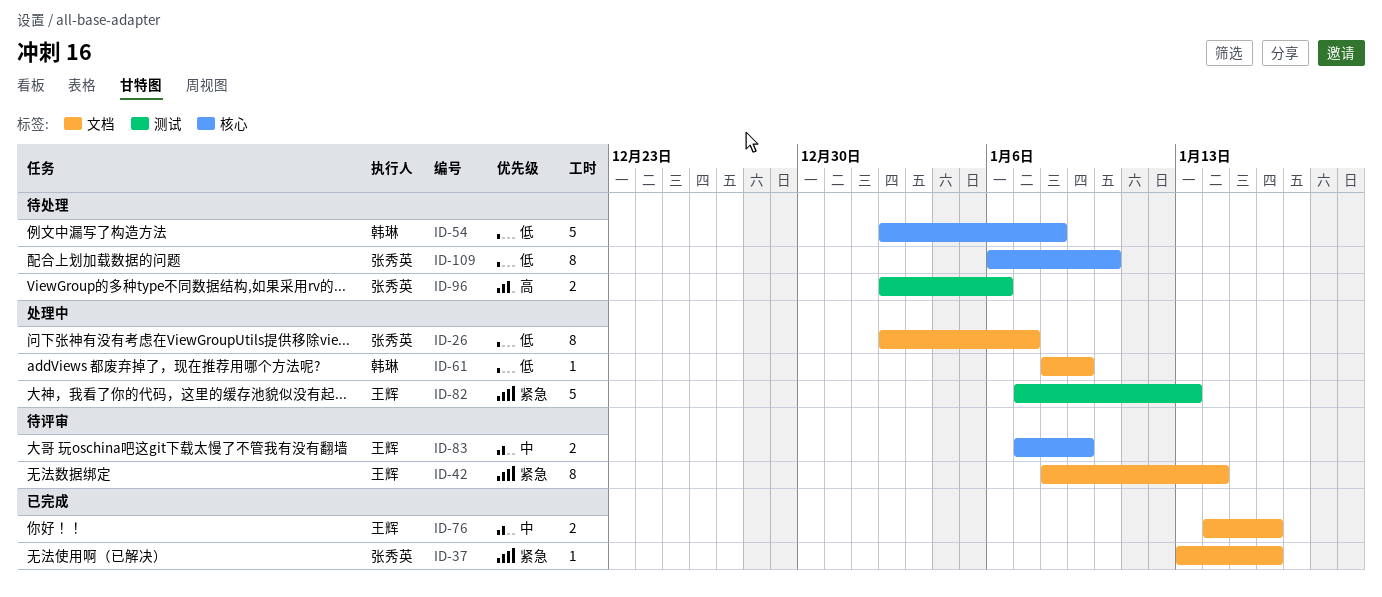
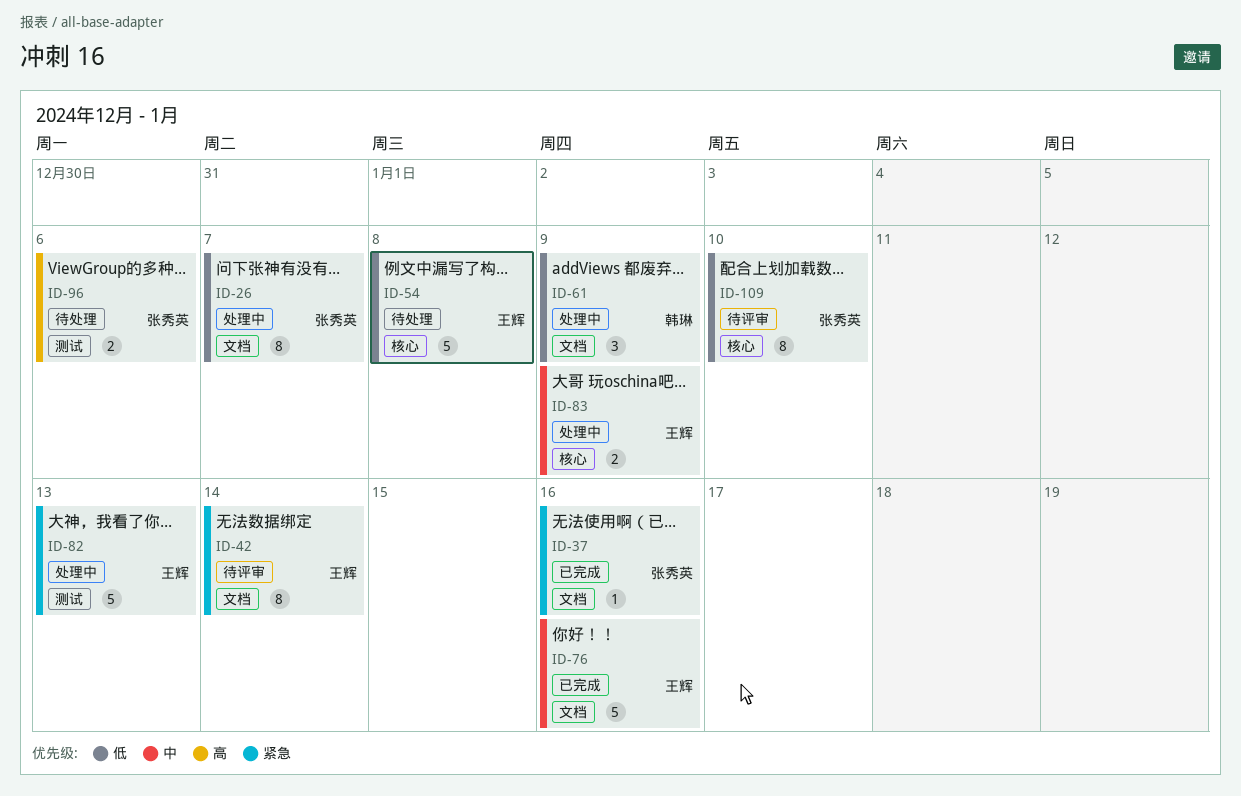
ID-54, owner: 韩琳 -> 王辉
ID-61, estimate: 1 -> 3
ID-76, estimate: 2 -> 5
ID-83, status: 待评审 -> 处理中
ID-109, status: 待处理 -> 待评审

